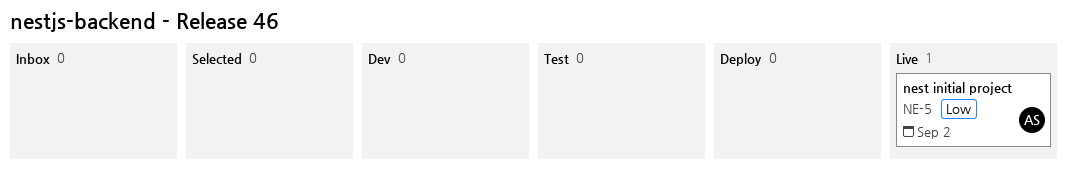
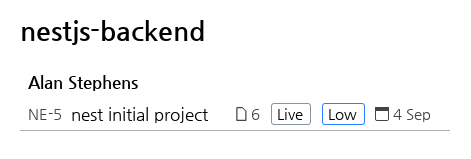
NE-5, due: Sep 2 -> Sep 4

